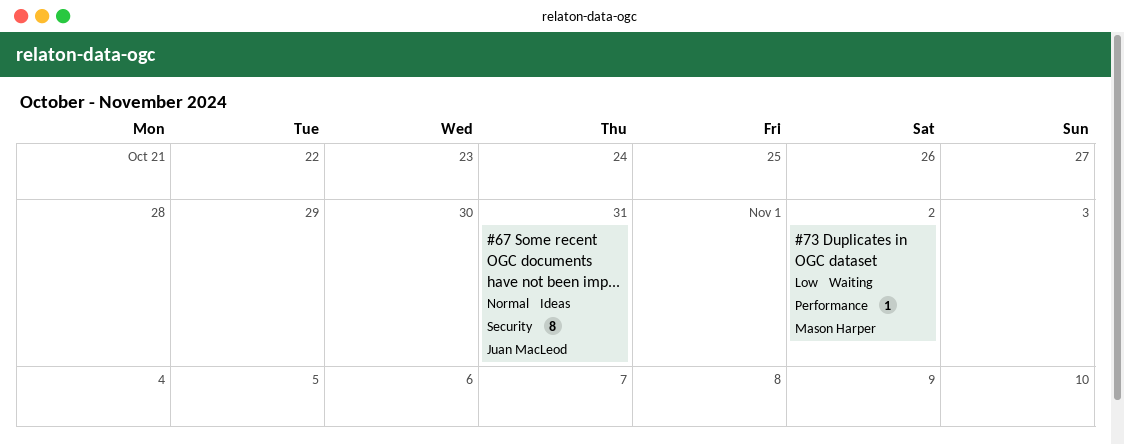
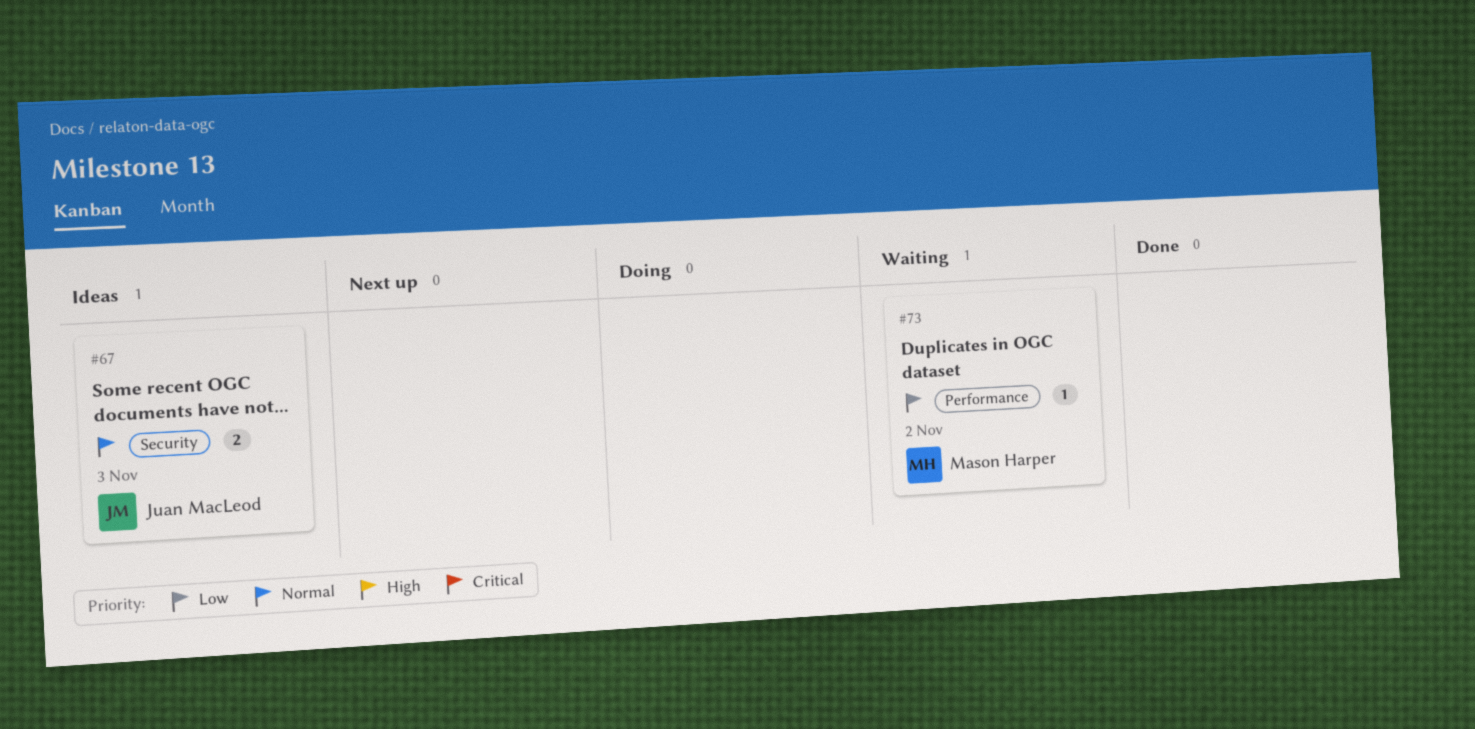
#67, estimate: 8 -> 2
#67, due: Oct 31 -> Nov 3

